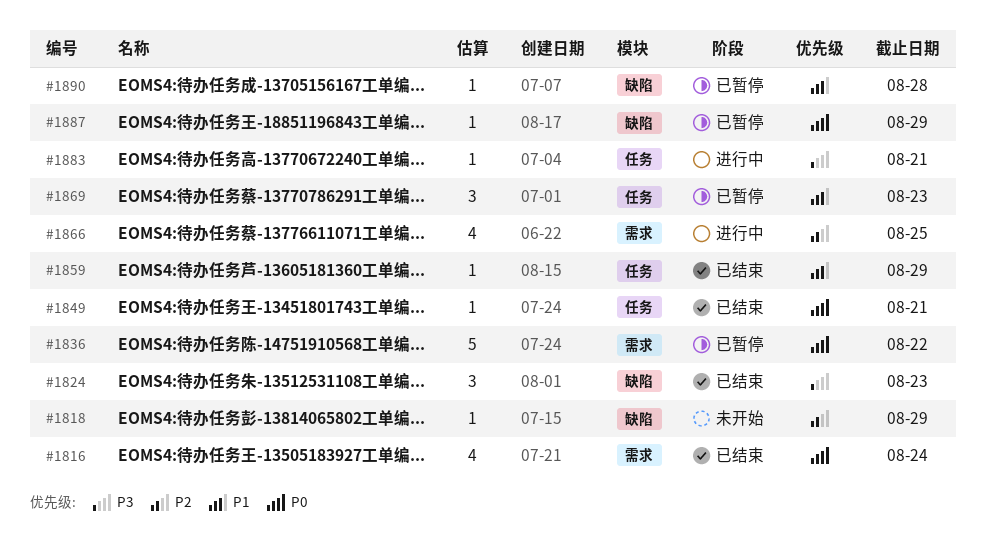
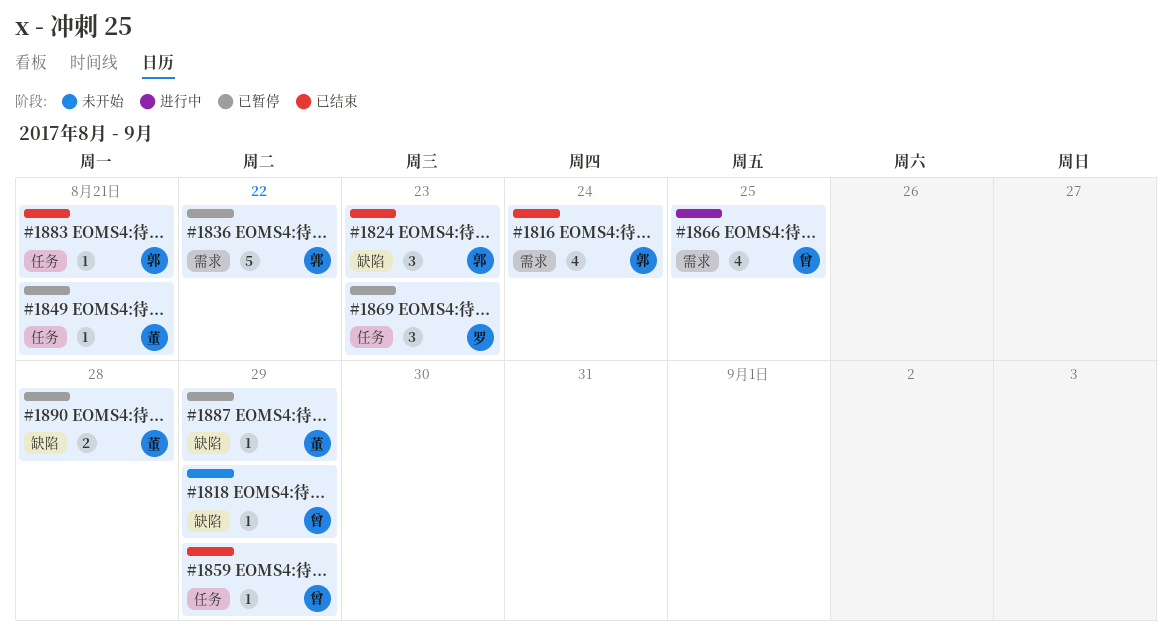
#1849, status: 已结束 -> 已暂停
#1883, status: 进行中 -> 已结束
#1890, estimate: 1 -> 2

